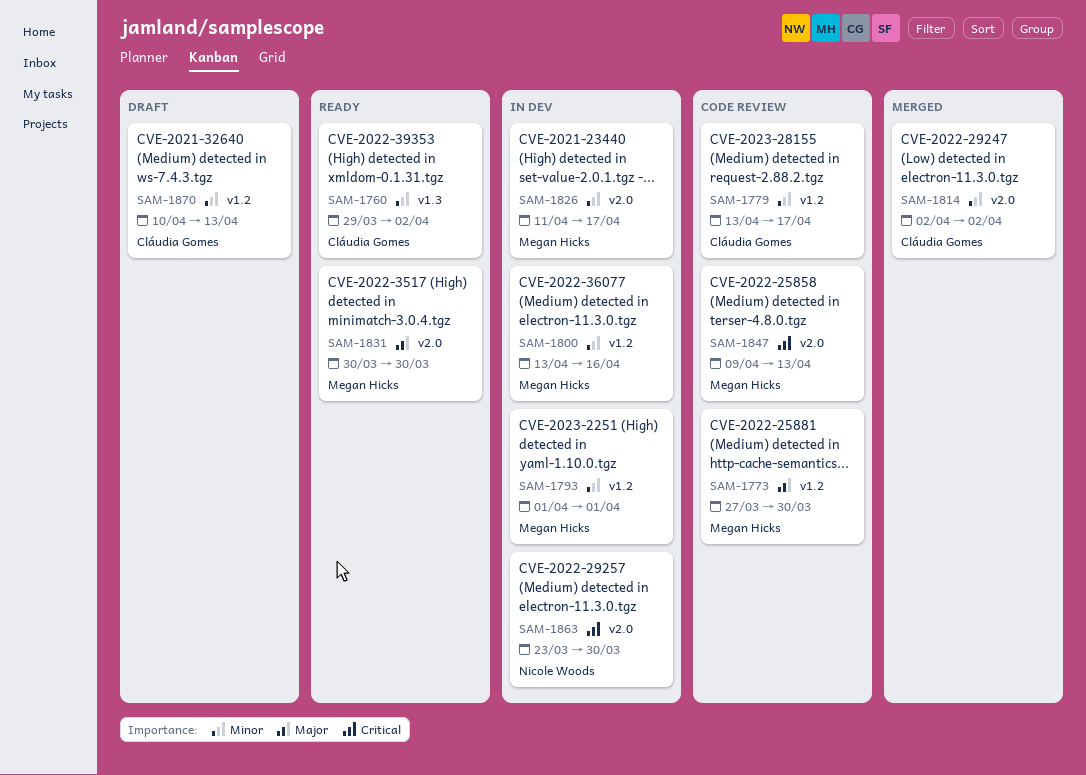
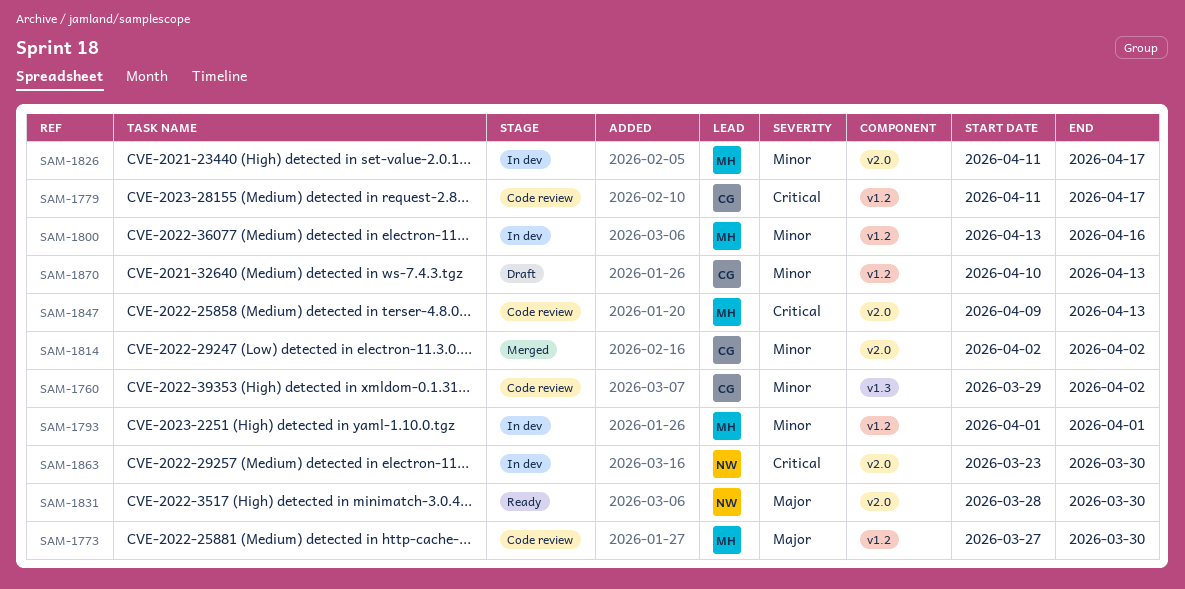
SAM-1760, status: Ready -> Code review
SAM-1779, priority: Minor -> Critical
SAM-1779, start: Apr 13 -> Apr 11
SAM-1831, owner: Megan Hicks -> Nicole Woods
SAM-1831, start: Mar 30 -> Mar 28

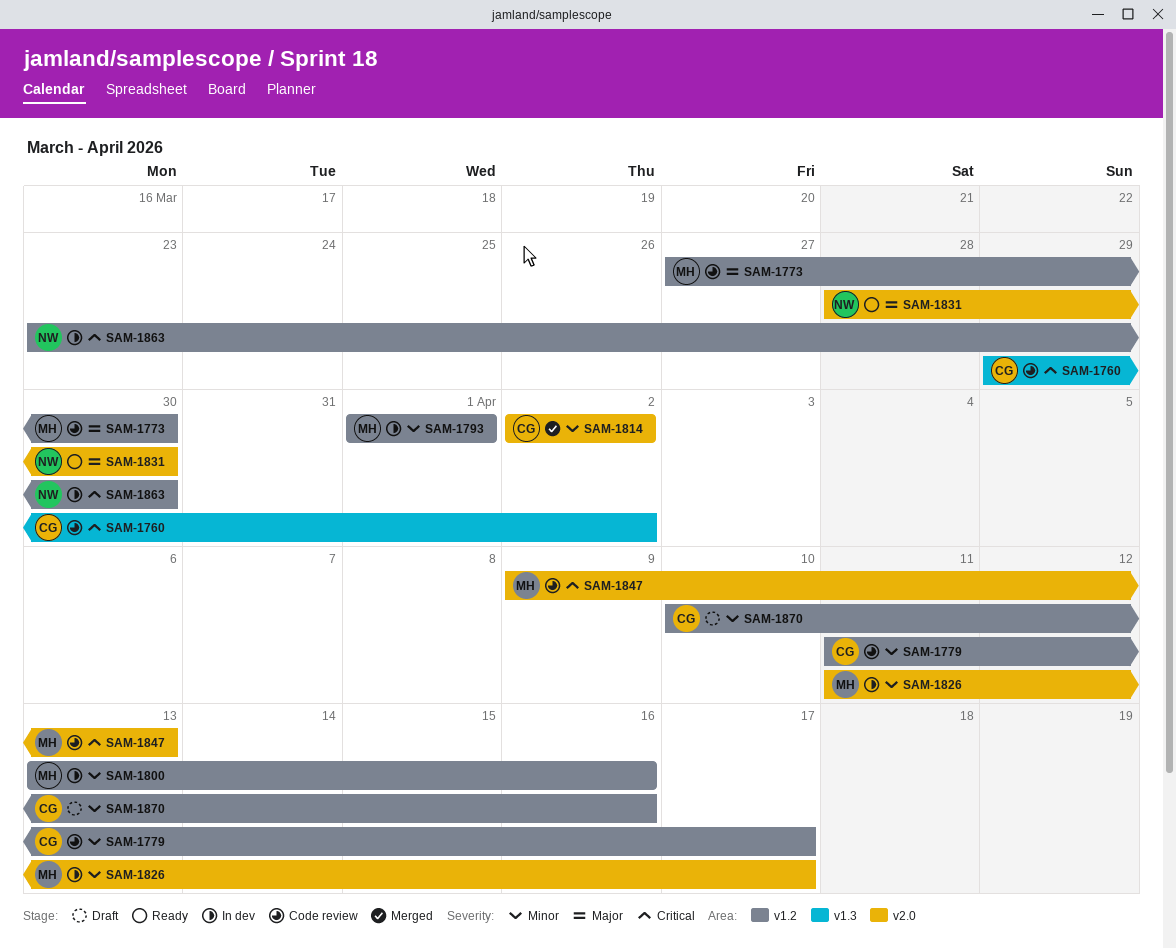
SAM-1760, priority: Minor -> Critical
SAM-1779, priority: Critical -> Minor
SAM-1863, label: v2.0 -> v1.2
SAM-1870, due: Apr 13 -> Apr 16

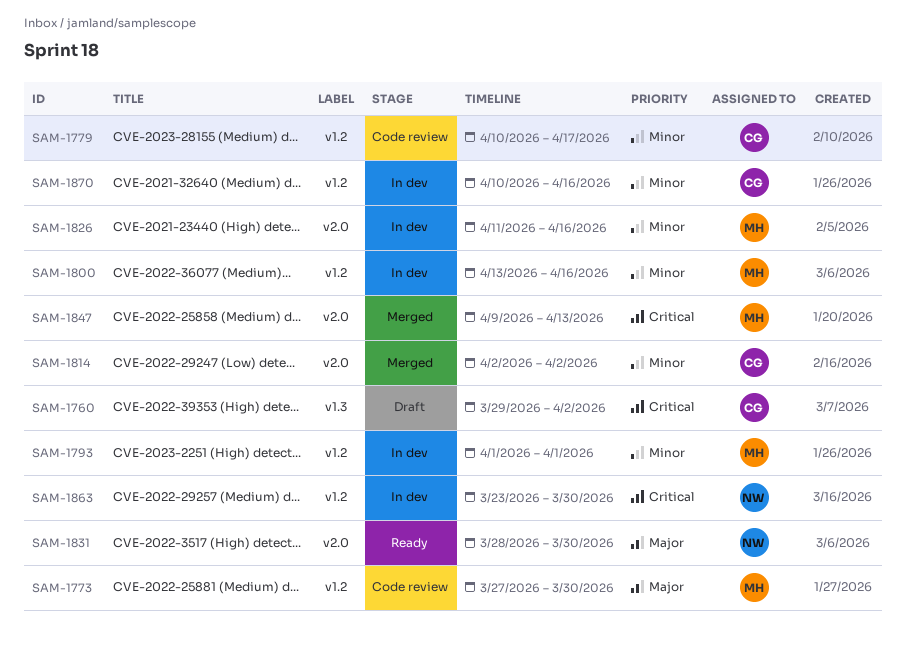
SAM-1760, status: Code review -> Draft
SAM-1779, start: Apr 11 -> Apr 10
SAM-1826, due: Apr 17 -> Apr 16
SAM-1847, status: Code review -> Merged
SAM-1870, status: Draft -> In dev

